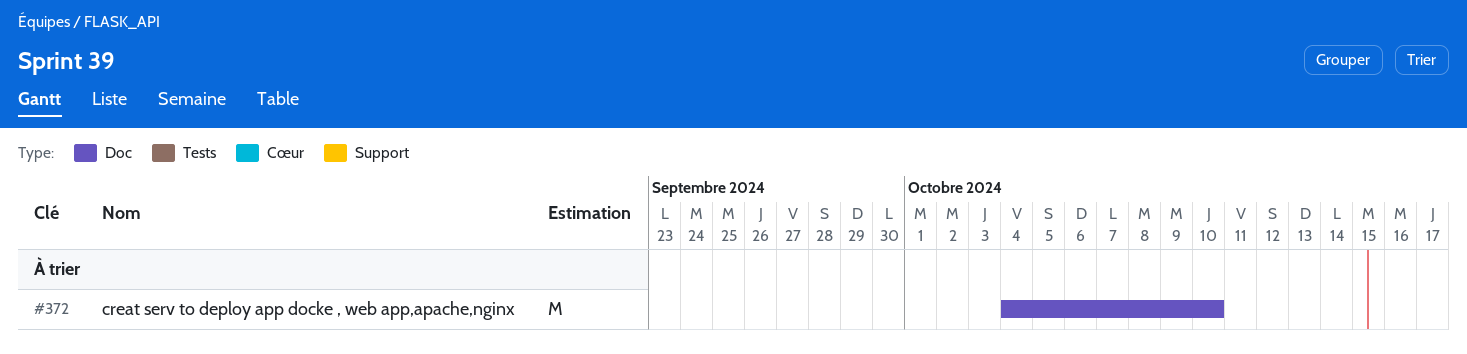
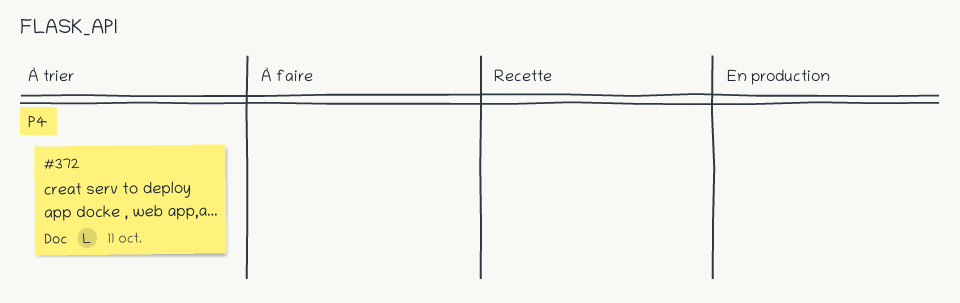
#372, estimate: M -> L
#372, due: Oct 10 -> Oct 11

